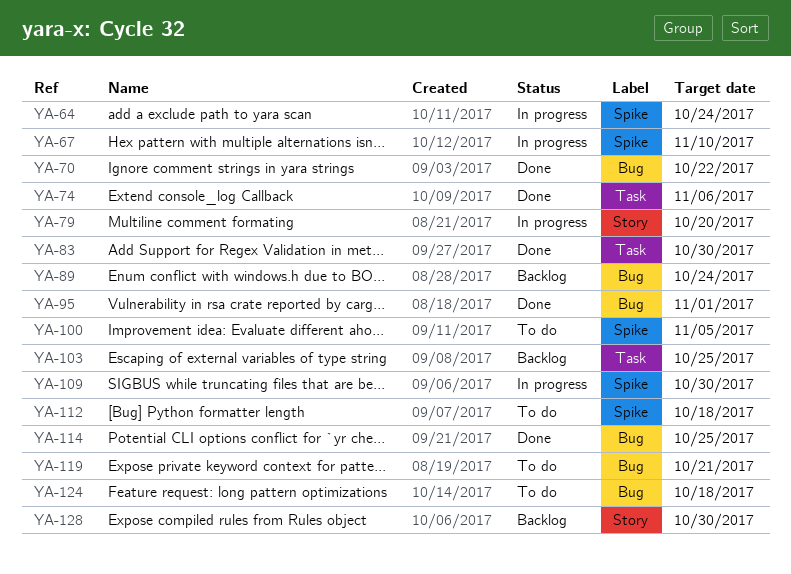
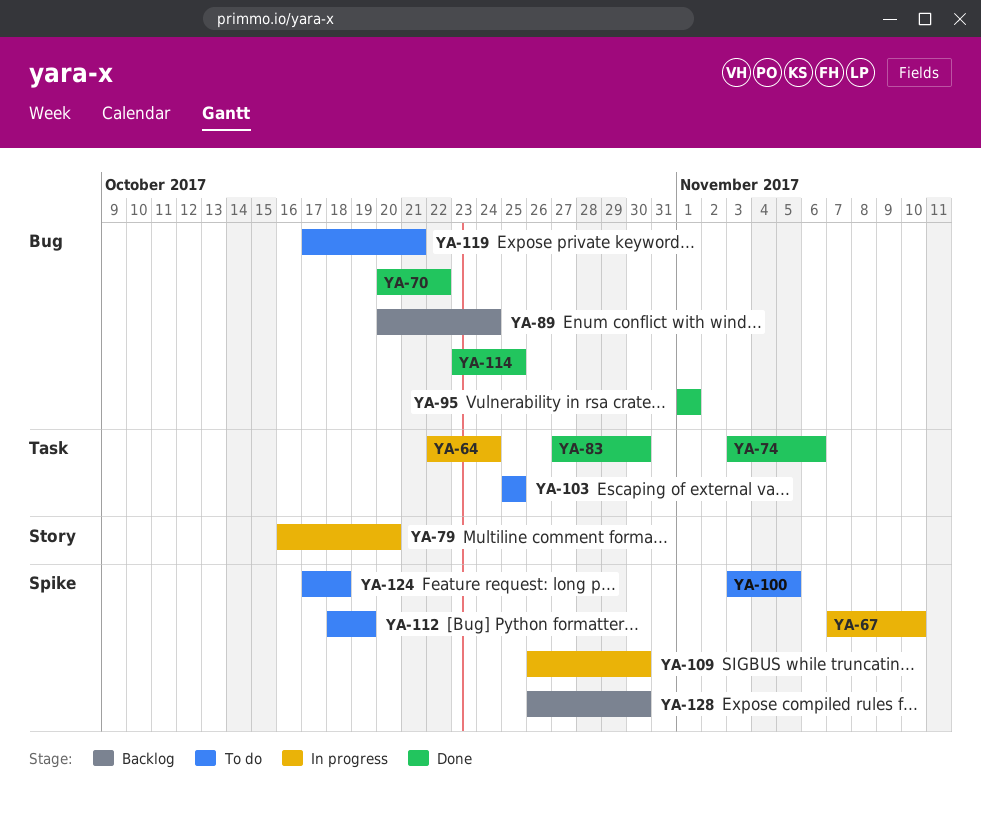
YA-64, label: Spike -> Task
YA-103, status: Backlog -> To do
YA-112, due: Oct 18 -> Oct 19
YA-124, label: Bug -> Spike
YA-128, label: Story -> Spike

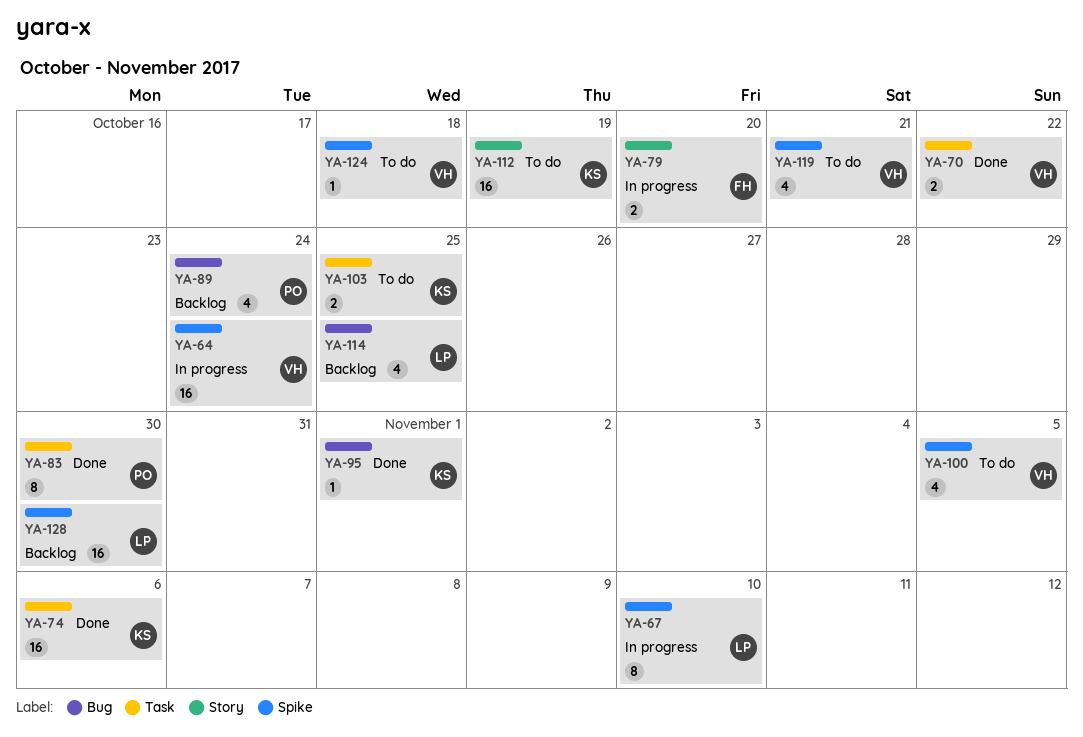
YA-64, label: Task -> Spike
YA-70, label: Bug -> Task
YA-109: present -> none
YA-112, label: Spike -> Story
YA-114, status: Done -> Backlog
YA-119, label: Bug -> Spike

